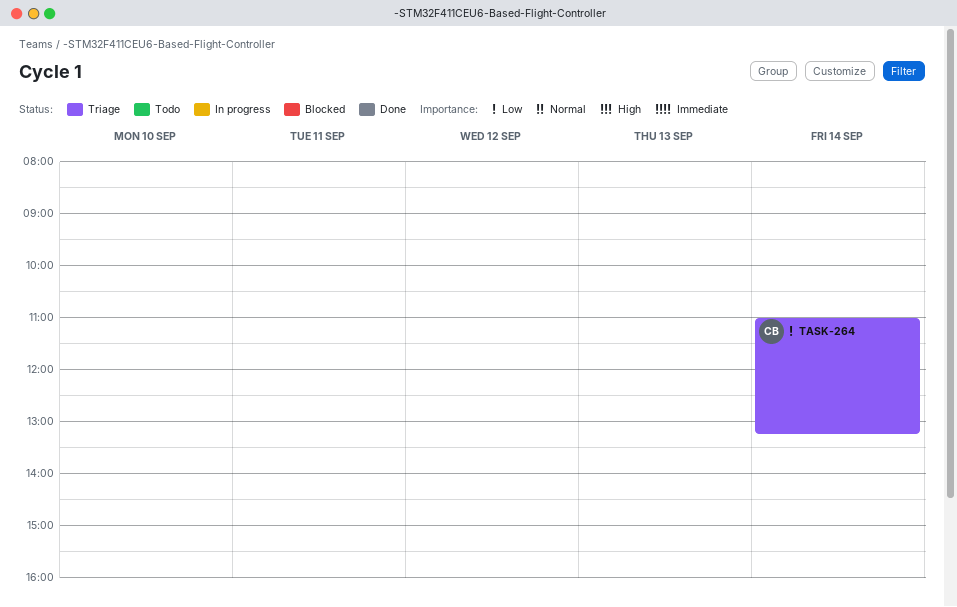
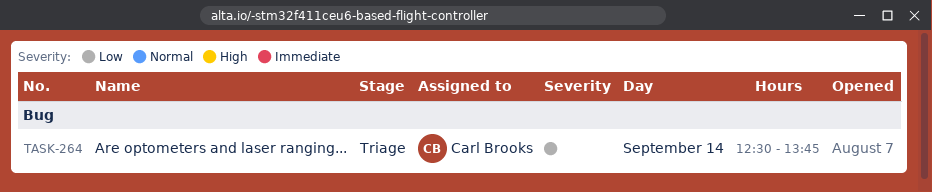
TASK-264, begins: 11:00 -> 12:30
TASK-264, ends: 13:15 -> 13:45

